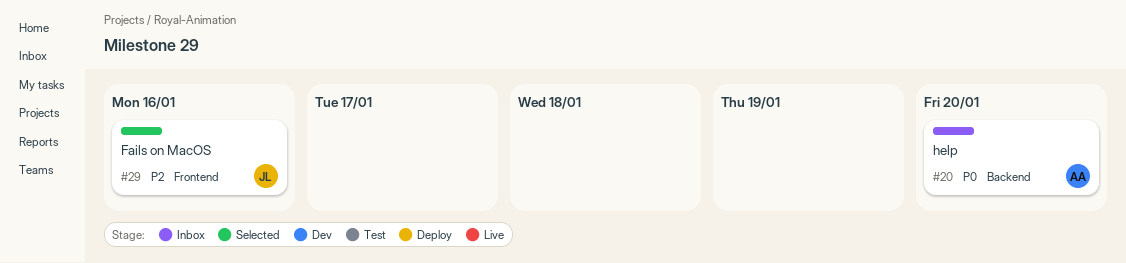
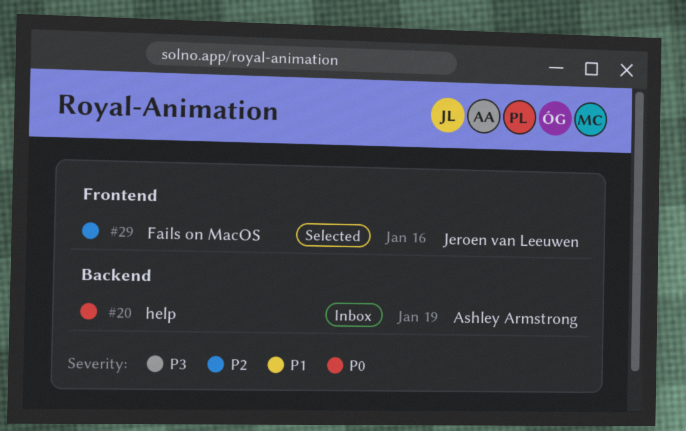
#20, due: Jan 20 -> Jan 19

